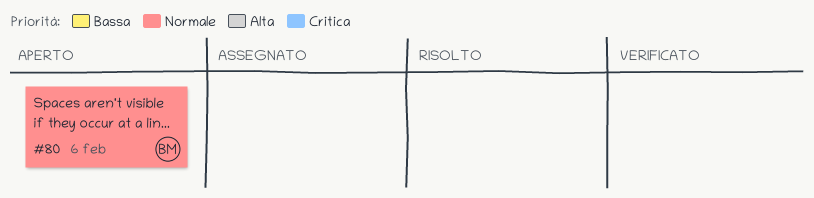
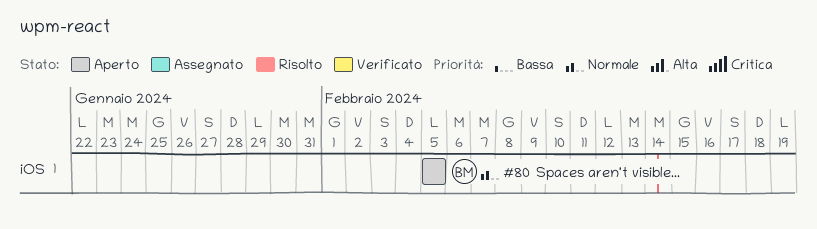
#80, due: Feb 6 -> Feb 5

